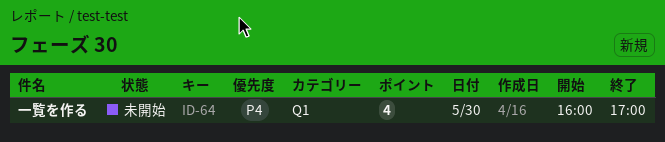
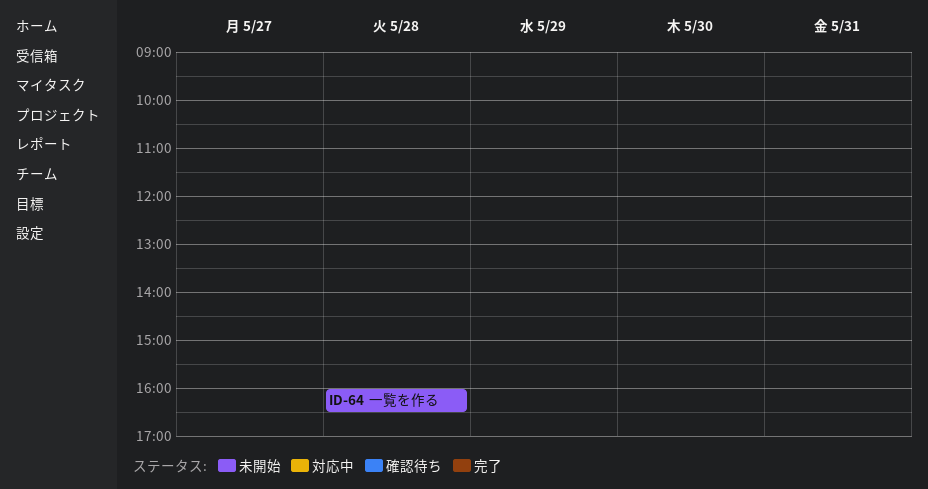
ID-64, day: May 30 -> May 28
ID-64, ends: 17:00 -> 16:30

